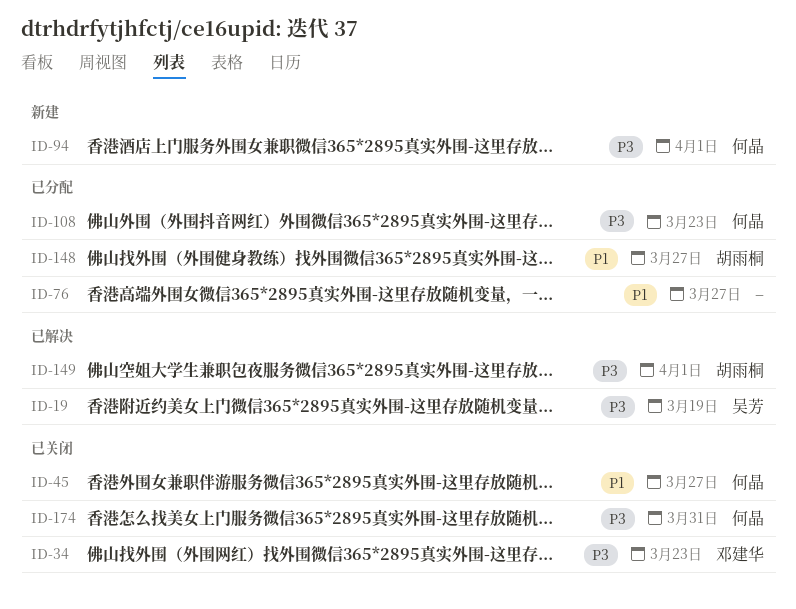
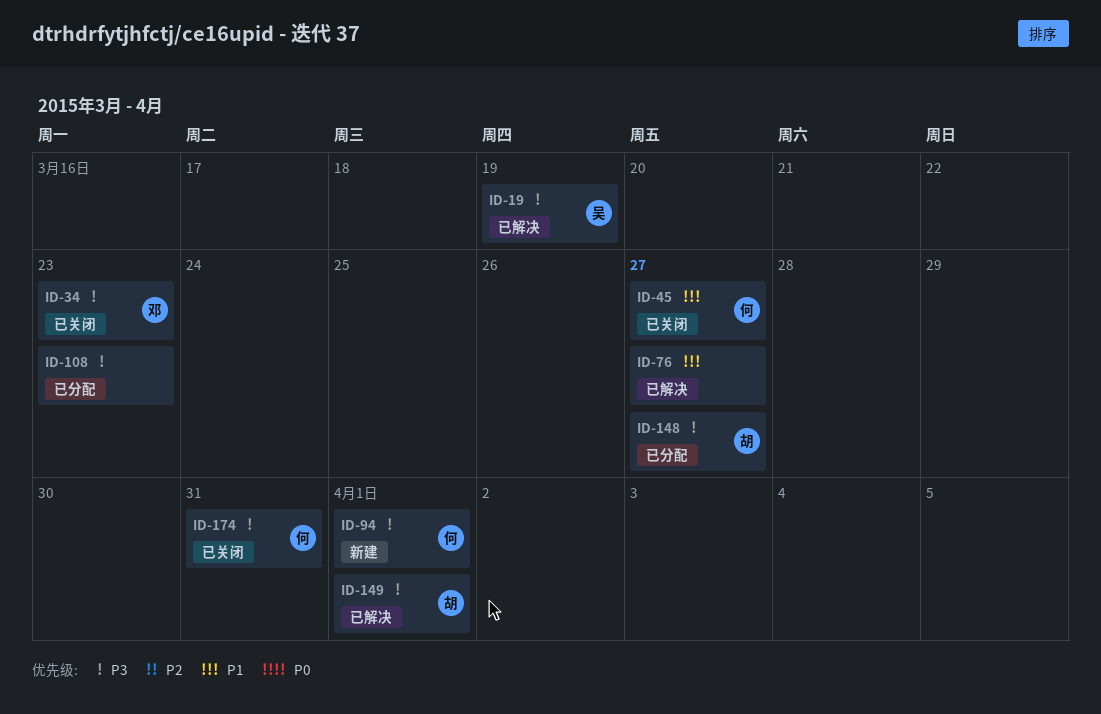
ID-76, status: 已分配 -> 已解决
ID-108, owner: 何晶 -> none
ID-148, priority: P1 -> P3

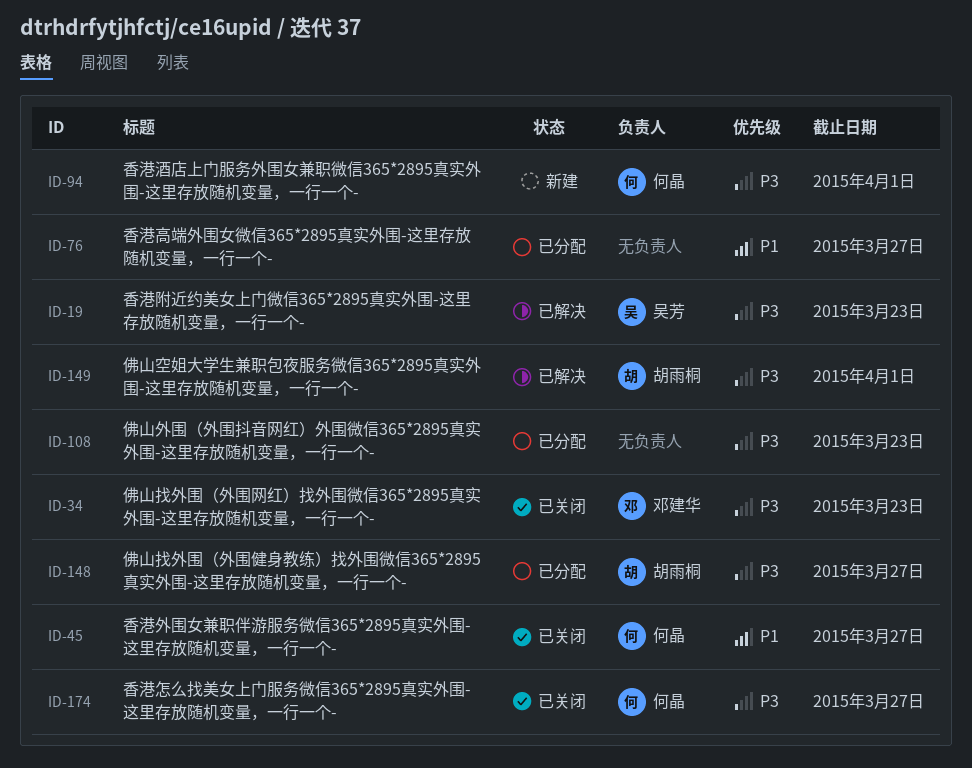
ID-19, due: Mar 19 -> Mar 23
ID-76, status: 已解决 -> 已分配
ID-174, due: Mar 31 -> Mar 27

